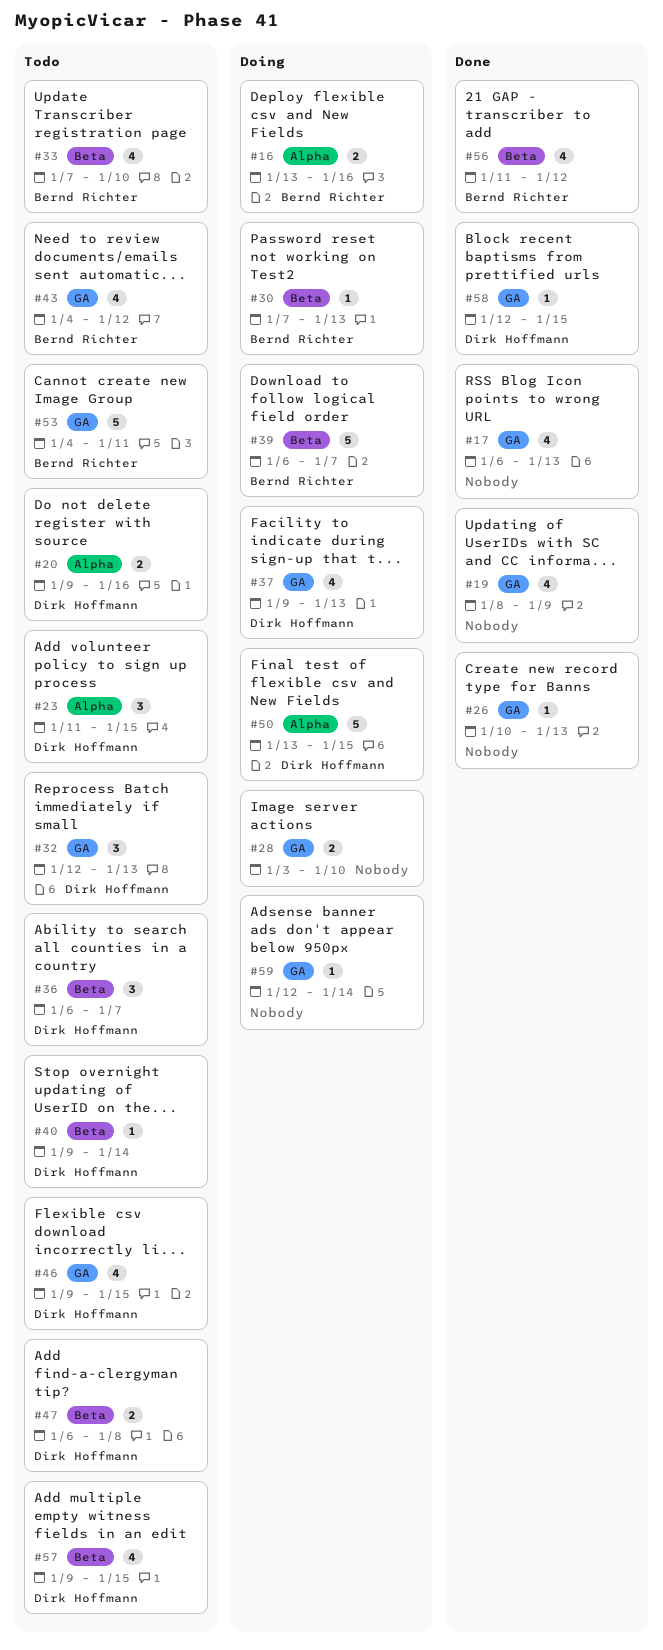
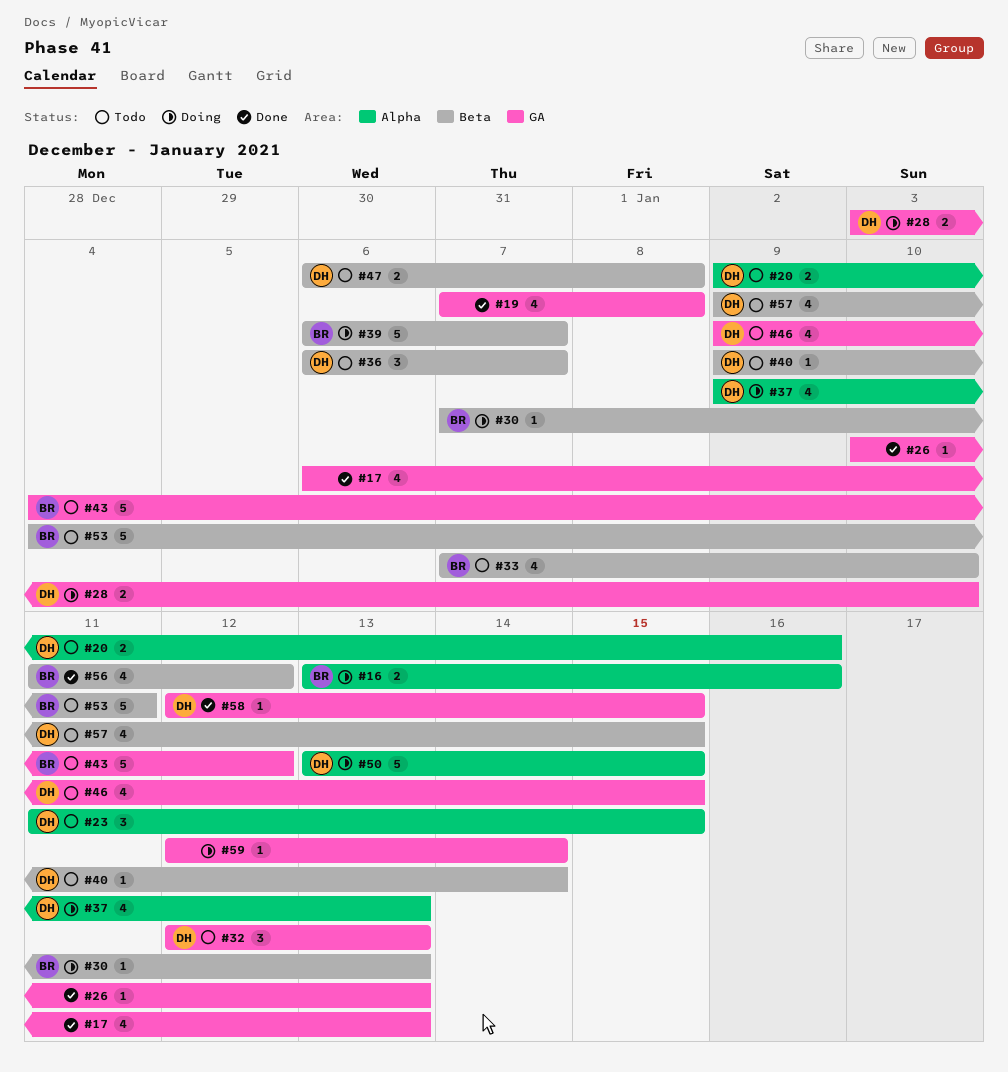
#19, start: Jan 8 -> Jan 7
#19, due: Jan 9 -> Jan 8
#28, owner: none -> Dirk Hoffmann
#37, label: GA -> Alpha
#43, estimate: 4 -> 5
#53, label: GA -> Beta

